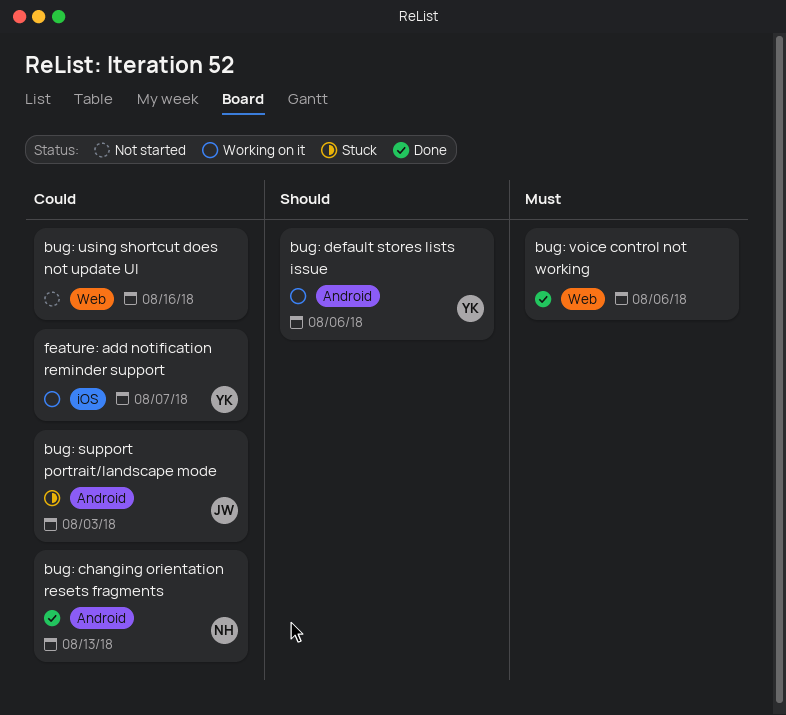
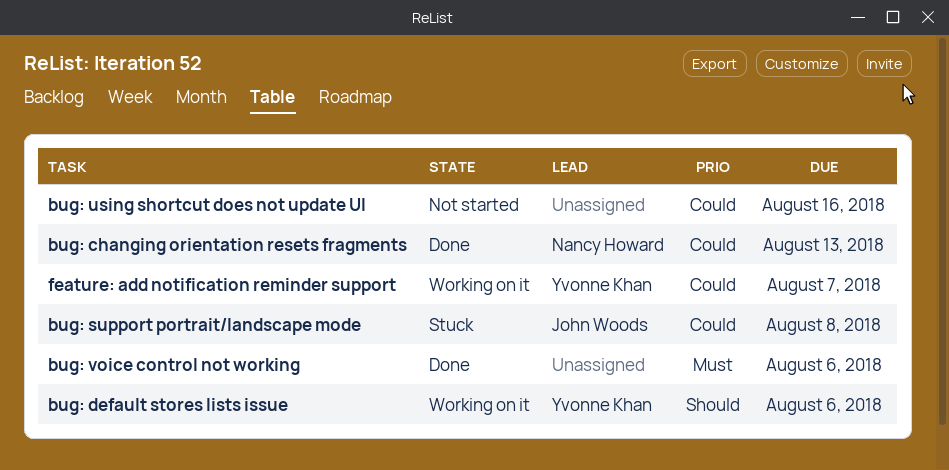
bug: support portrait/landscape mode, due: Aug 3 -> Aug 8

